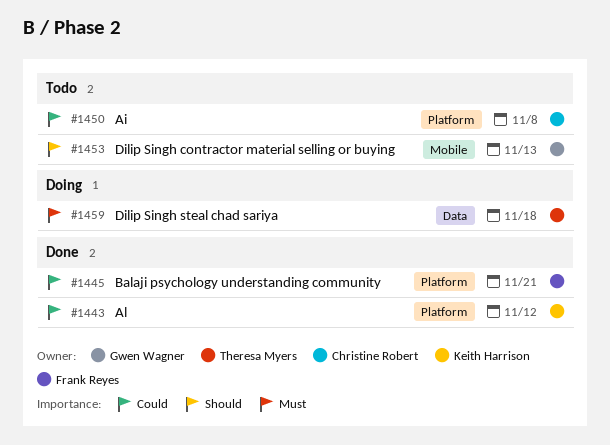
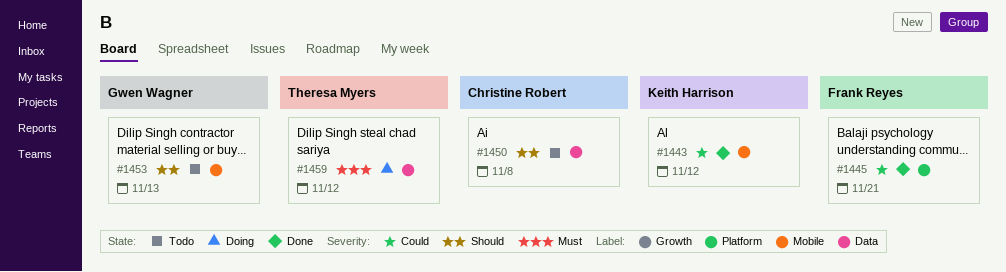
#1443, label: Platform -> Mobile
#1450, priority: Could -> Should
#1450, label: Platform -> Data
#1459, due: Nov 18 -> Nov 12

